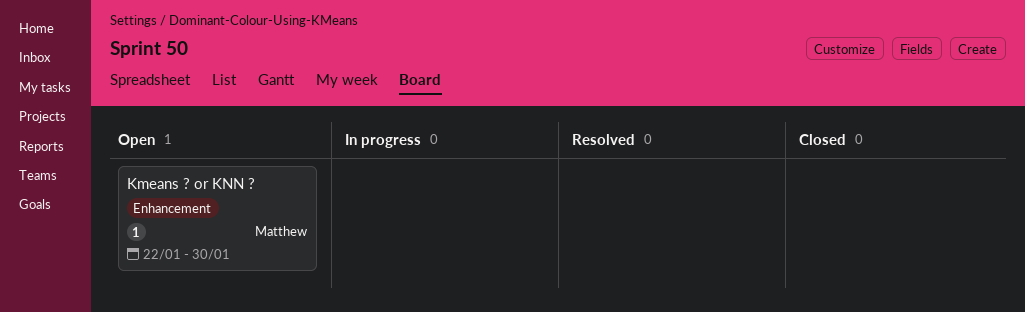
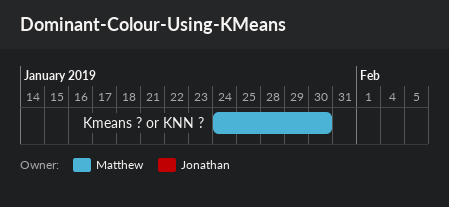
Kmeans ? or KNN ?, start: Jan 22 -> Jan 24

